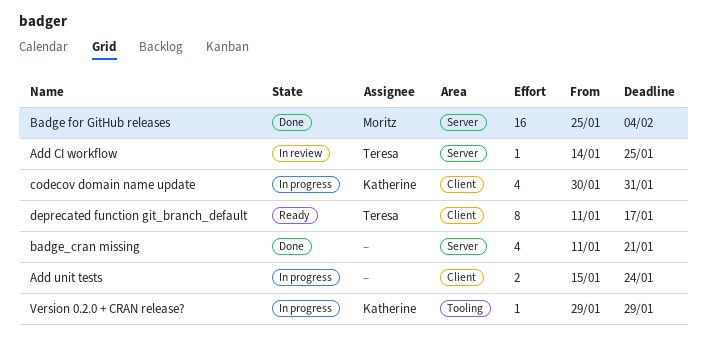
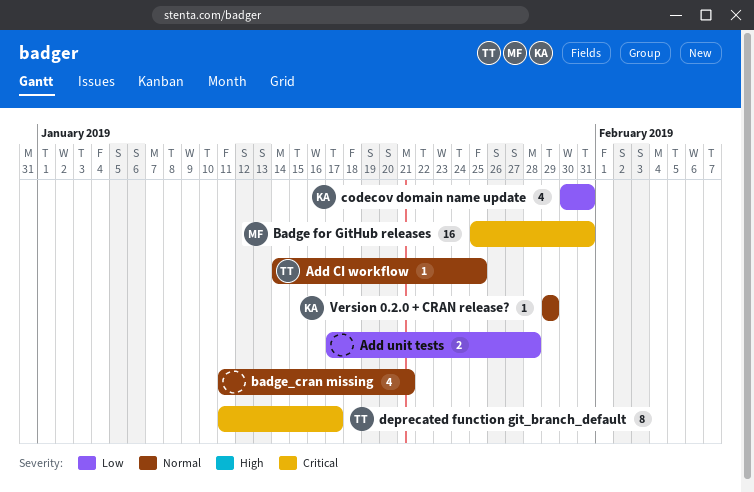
Add unit tests, start: Jan 15 -> Jan 17
Add unit tests, due: Jan 24 -> Jan 28
Badge for GitHub releases, due: Feb 4 -> Jan 31

